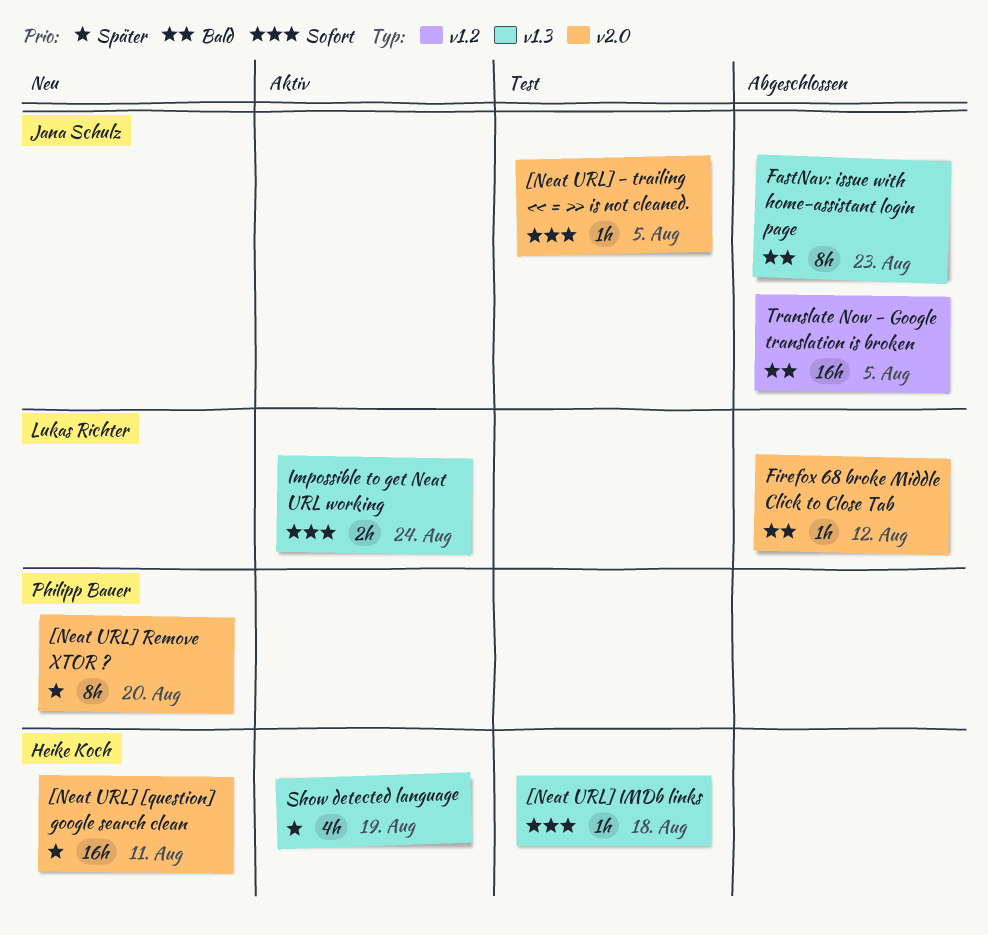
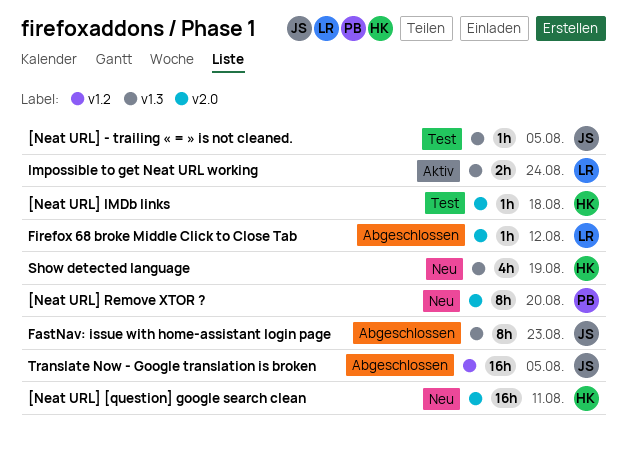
[Neat URL] - trailing « = » is not cleaned., label: v2.0 -> v1.3
[Neat URL] IMDb links, label: v1.3 -> v2.0
Show detected language, status: Aktiv -> Neu

